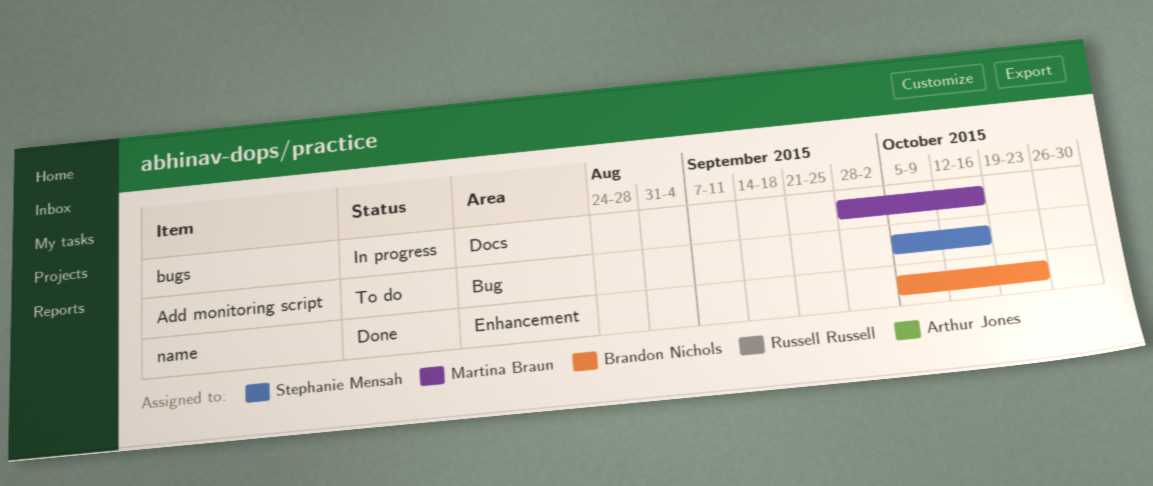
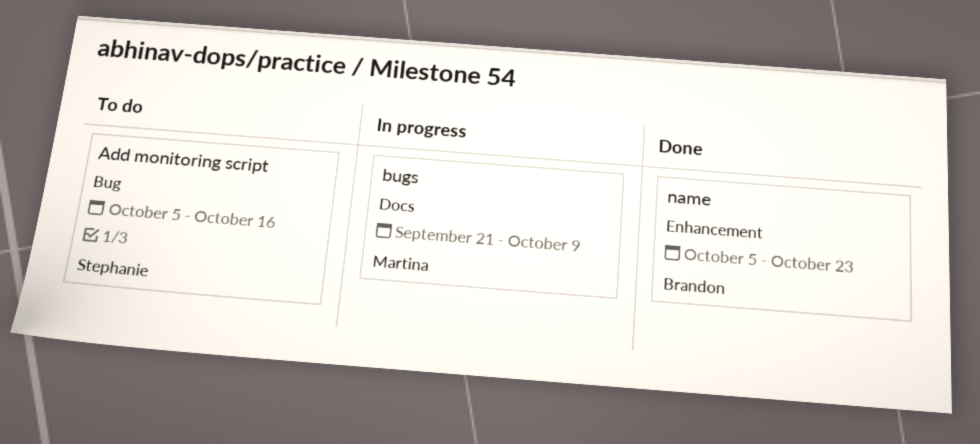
bugs, start: Sep 28 -> Sep 21
bugs, due: Oct 16 -> Oct 9

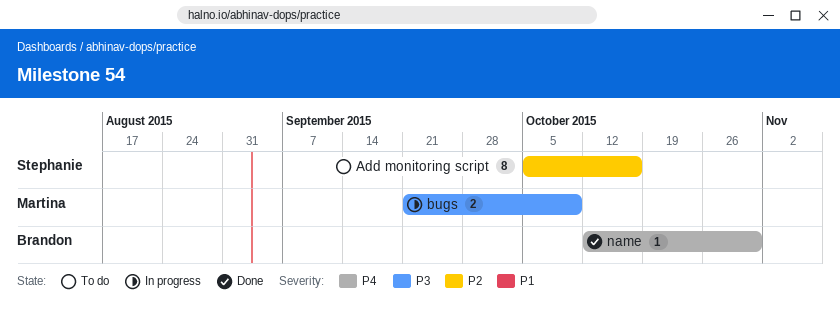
name, start: Oct 5 -> Oct 12
name, due: Oct 23 -> Oct 30

